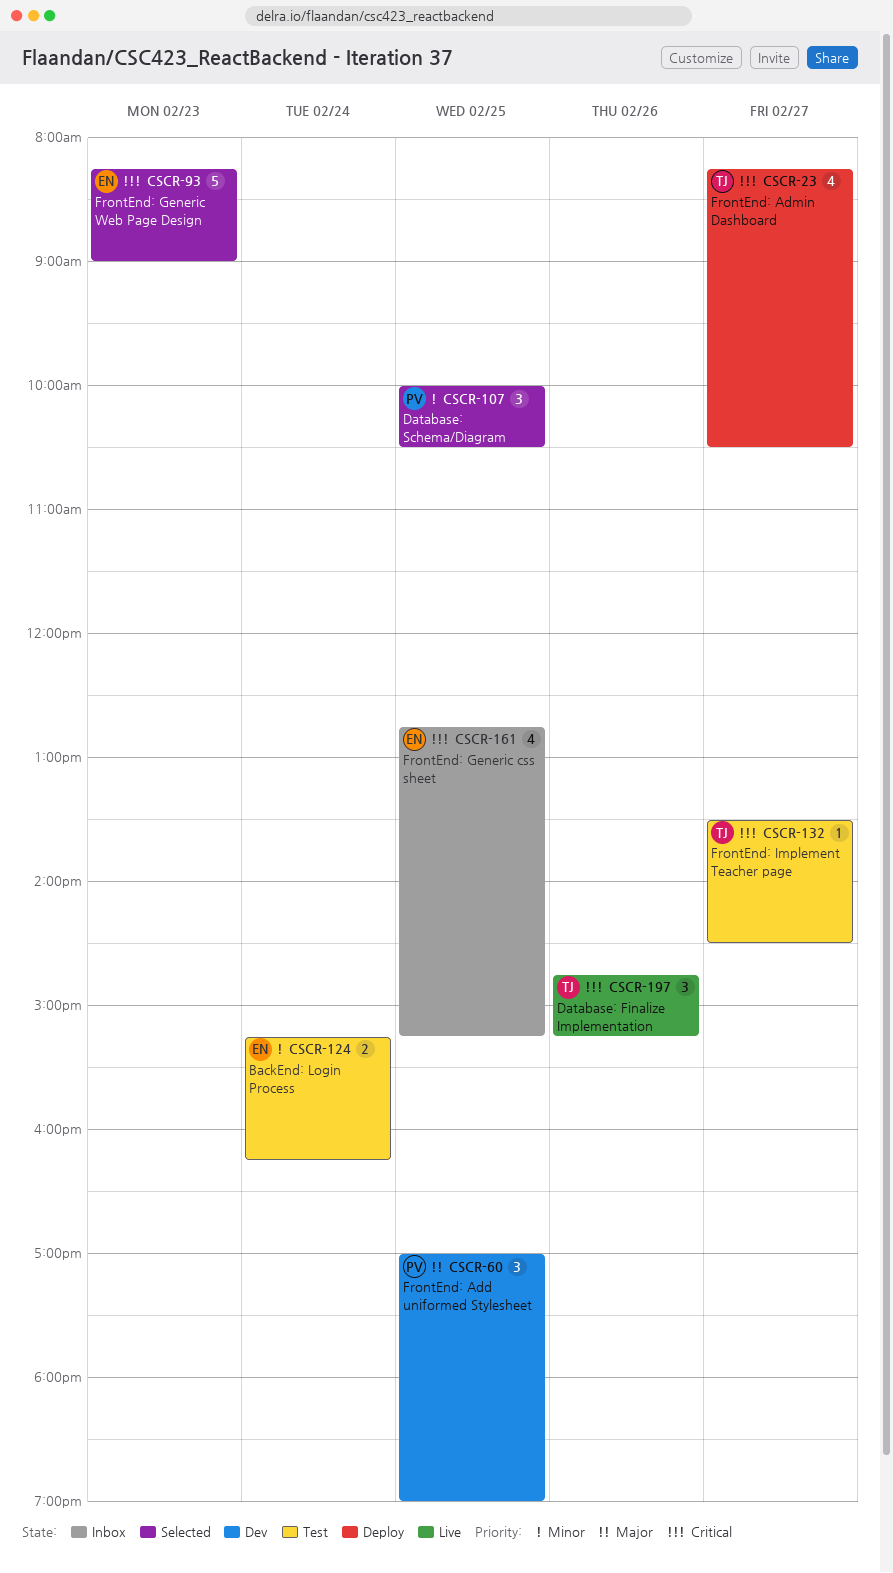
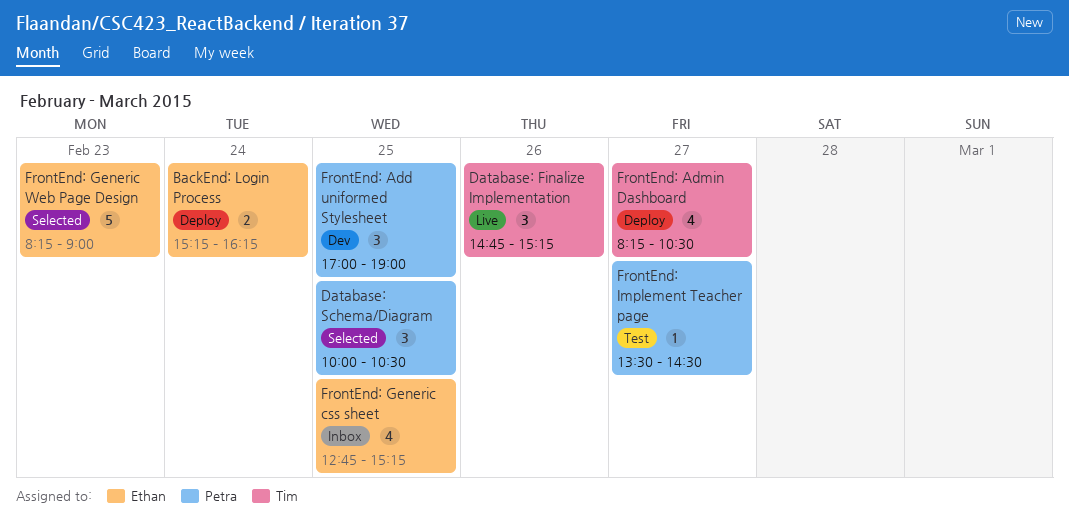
BackEnd: Login Process, status: Test -> Deploy
FrontEnd: Implement Teacher page, owner: Tim -> Petra

